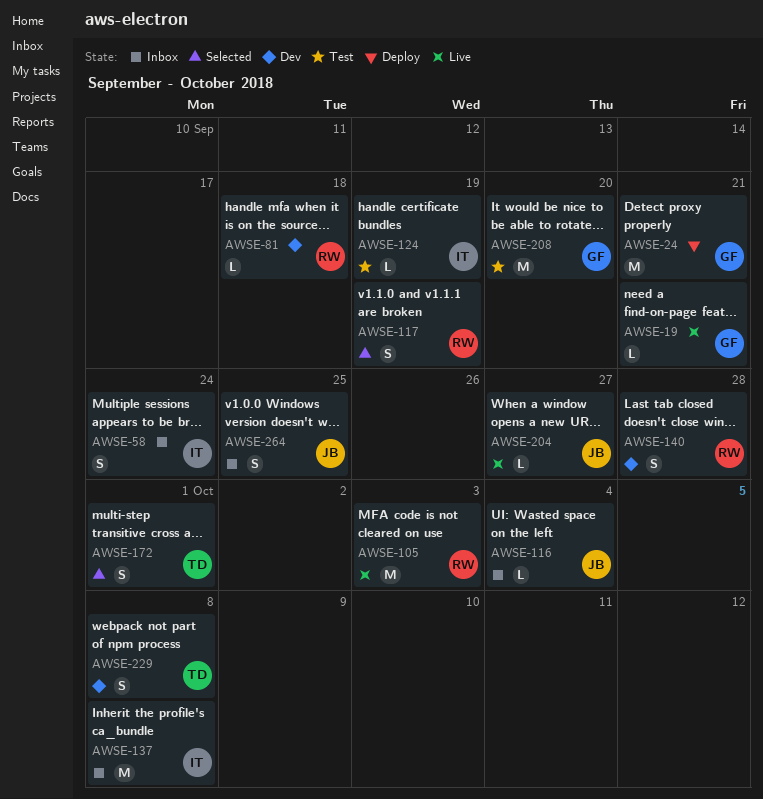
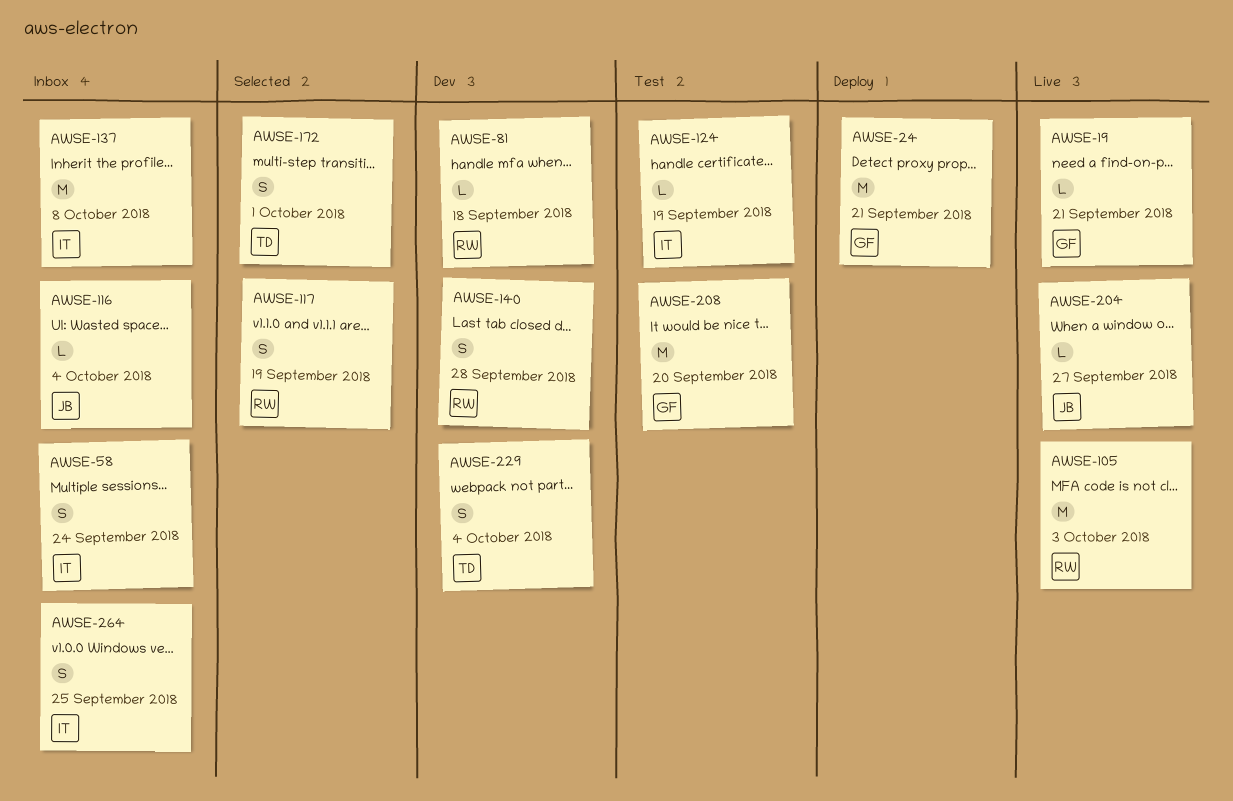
AWSE-229, due: Oct 8 -> Oct 4
AWSE-264, owner: JB -> IT

